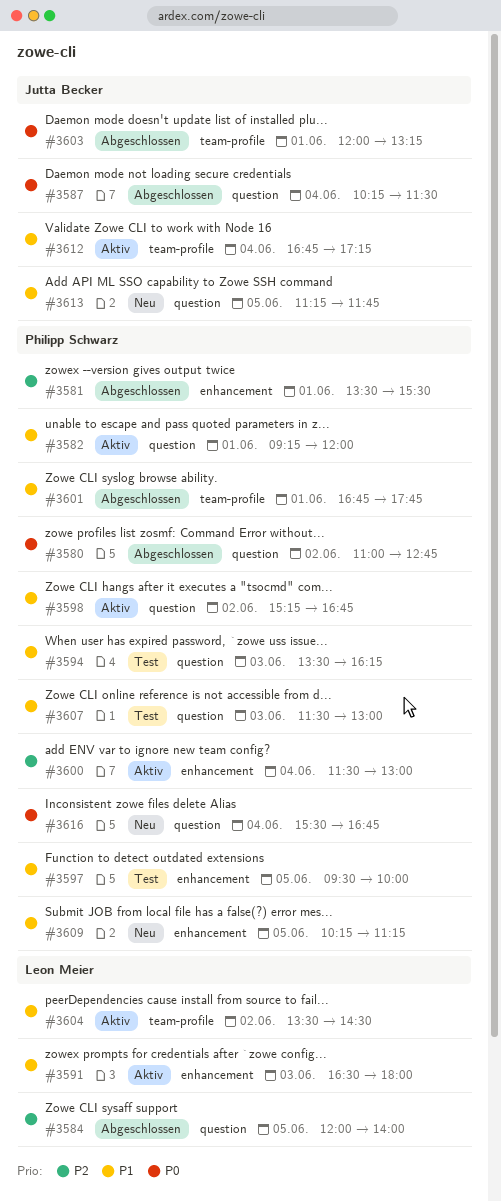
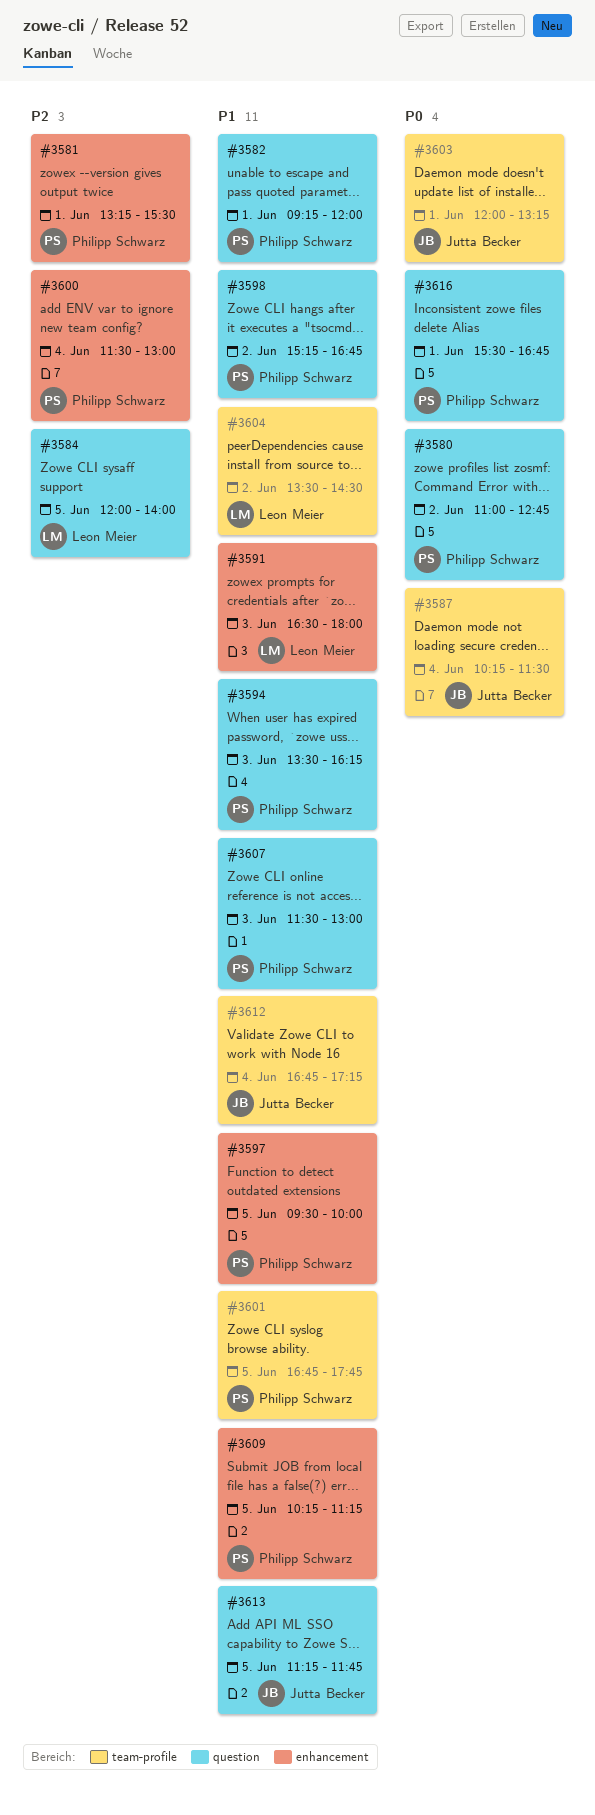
#3581, begins: 13:30 -> 13:15
#3587, label: question -> team-profile
#3601, day: Jun 1 -> Jun 5
#3616, day: Jun 4 -> Jun 1

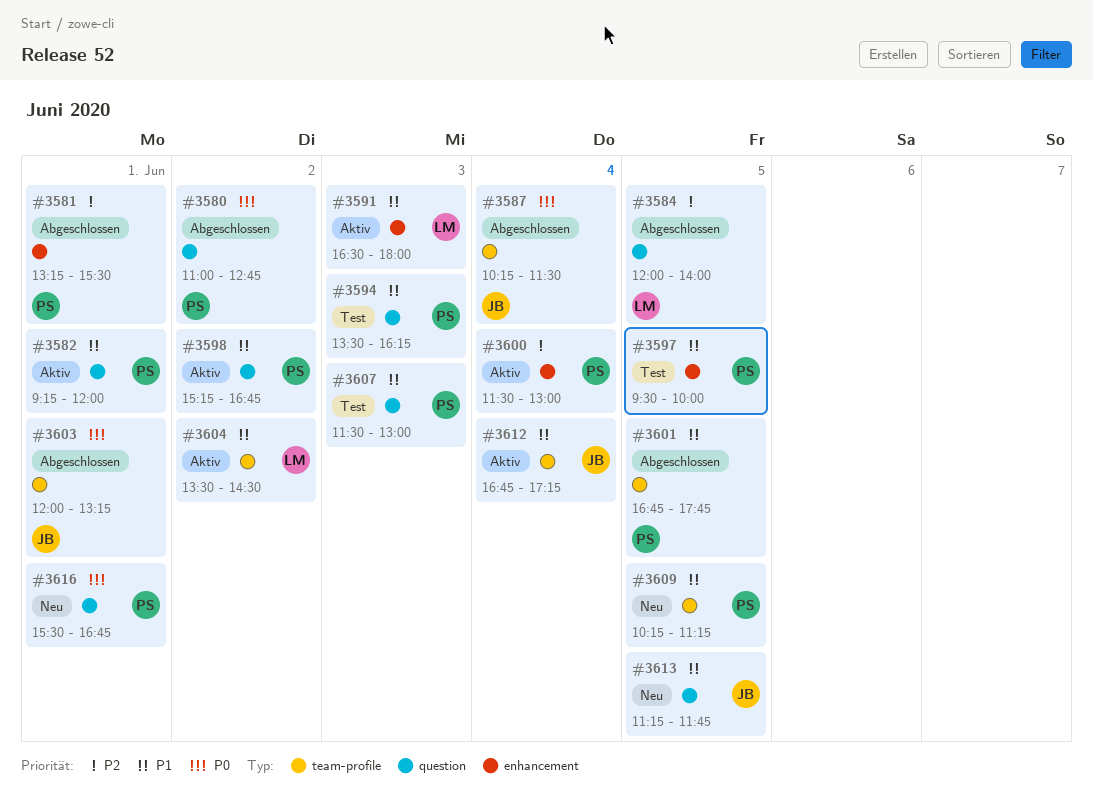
#3609, label: enhancement -> team-profile

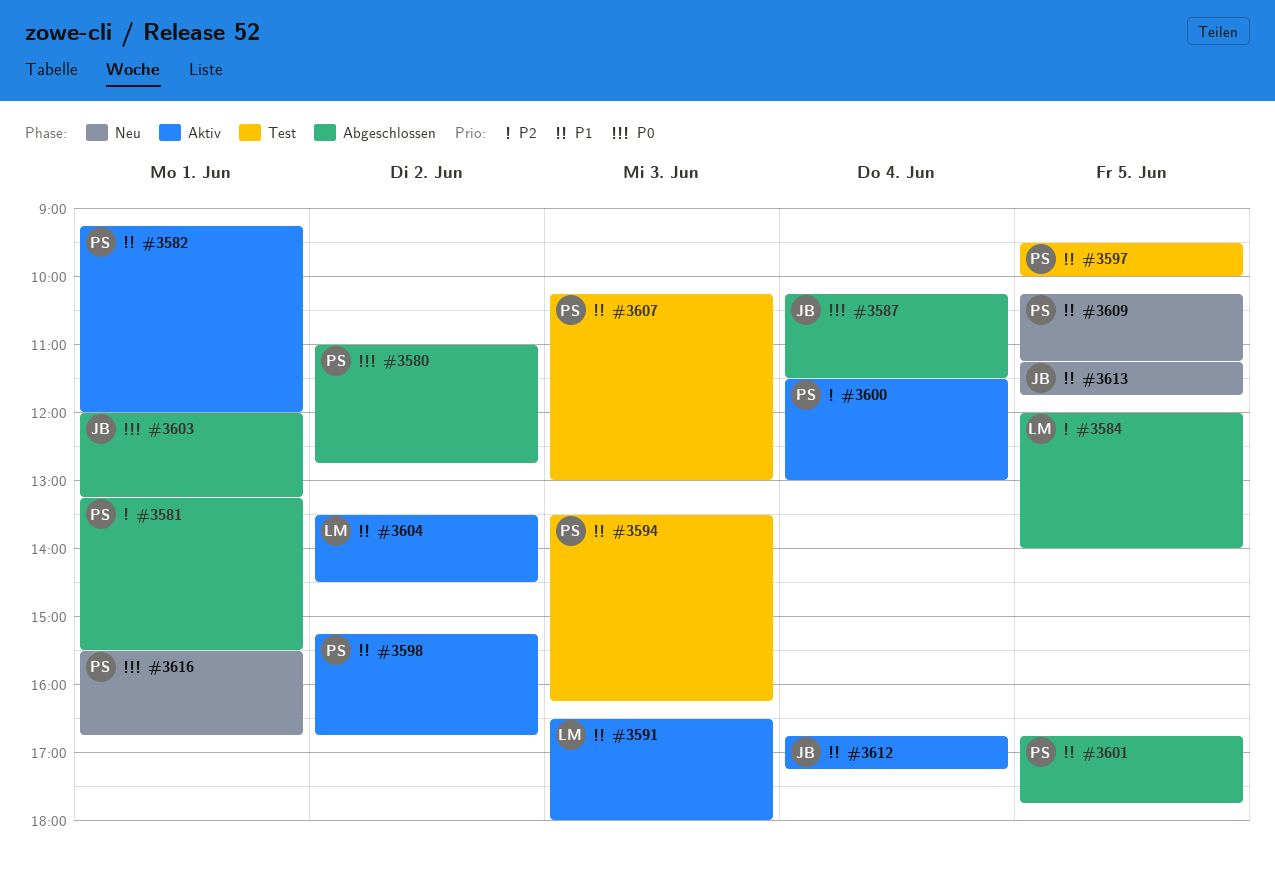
#3607, begins: 11:30 -> 10:15

